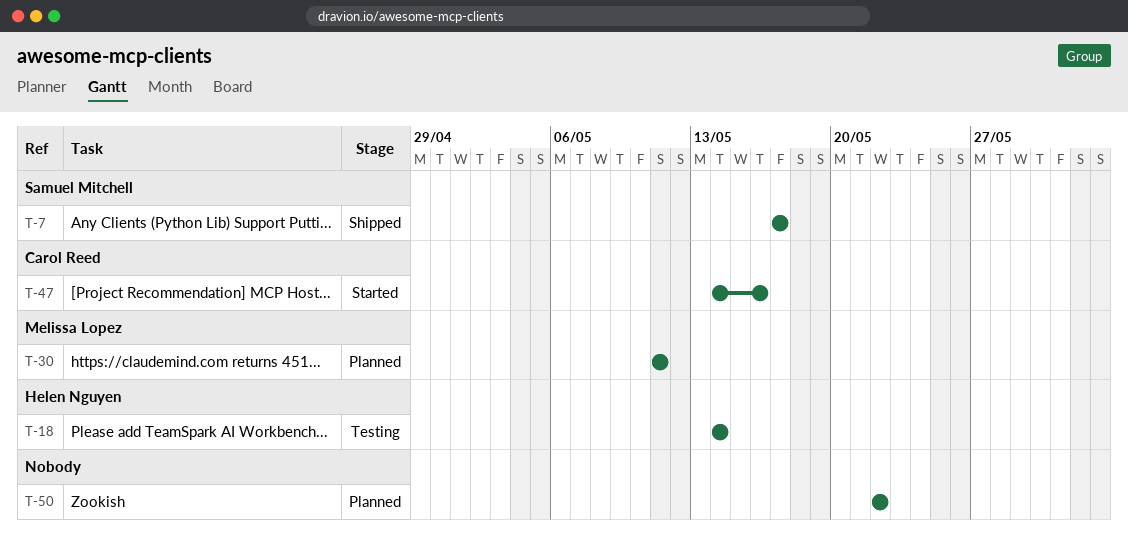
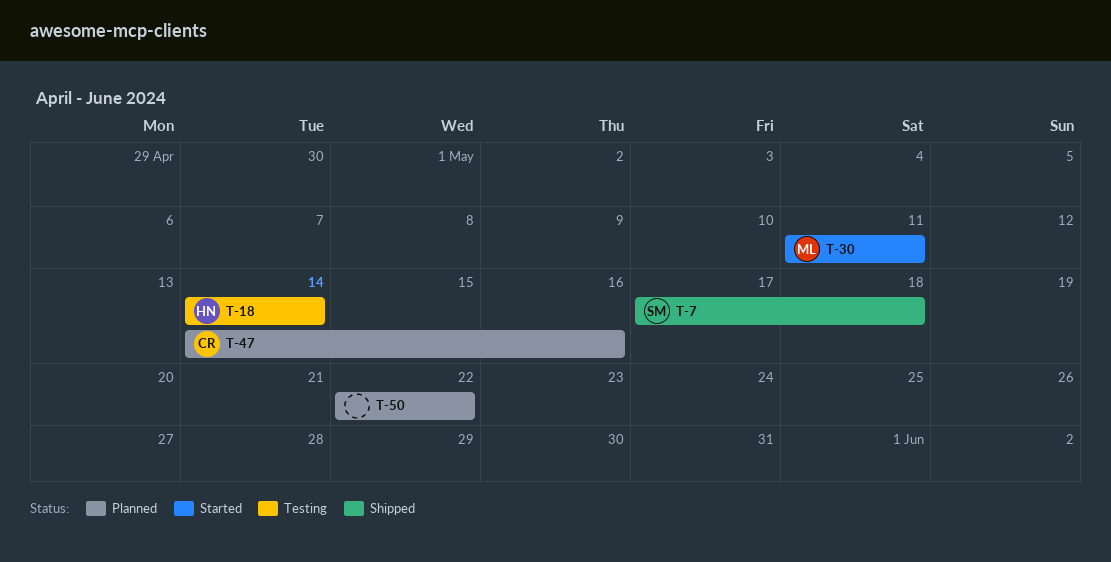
T-7, due: May 17 -> May 18
T-30, status: Planned -> Started
T-47, status: Started -> Planned

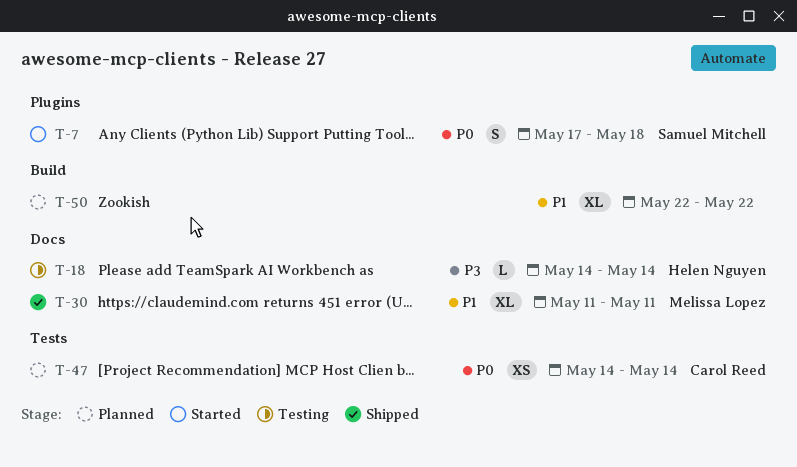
T-7, status: Shipped -> Started
T-30, status: Started -> Shipped
T-47, due: May 16 -> May 14

